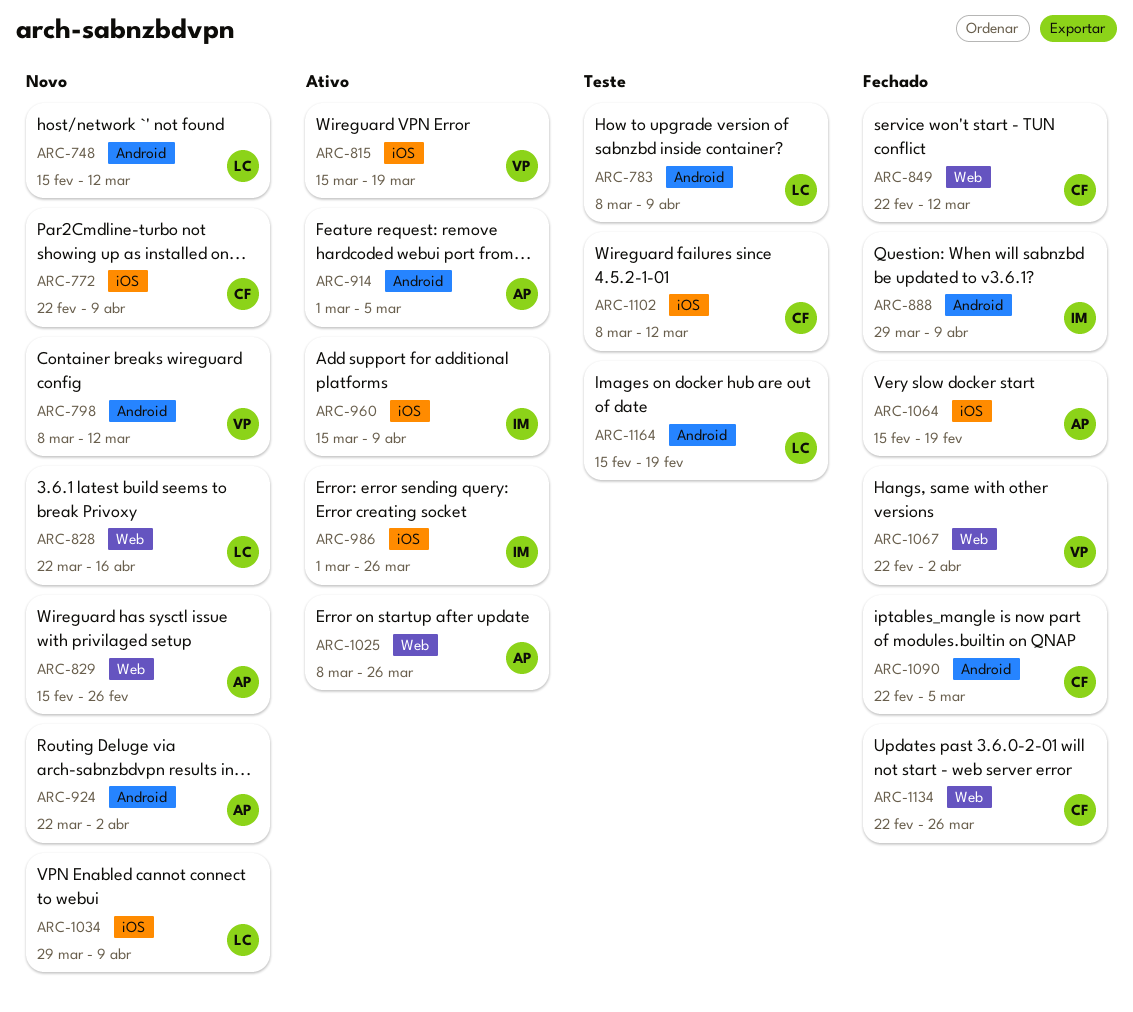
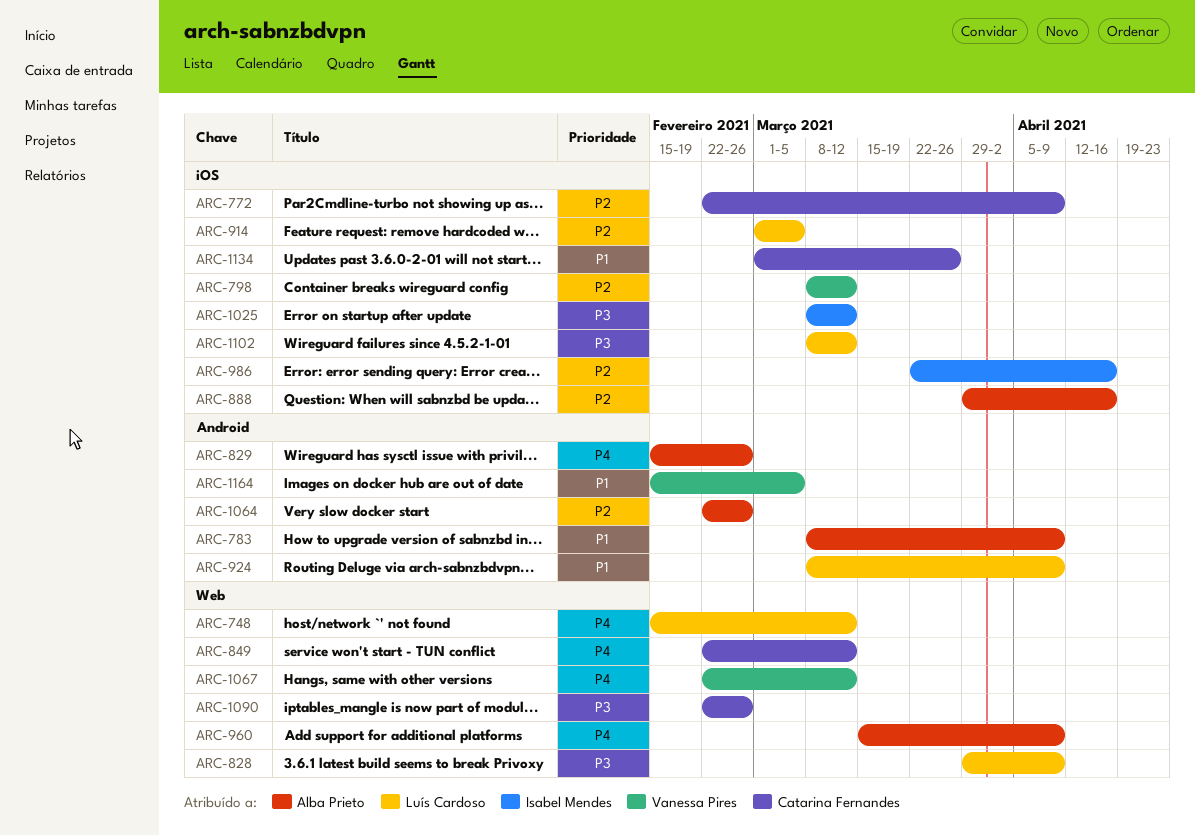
ARC-748, label: Android -> Web
ARC-783, owner: Luís Cardoso -> Alba Prieto
ARC-798, label: Android -> iOS
ARC-815: present -> none
ARC-828, start: Mar 22 -> Mar 29
ARC-828, due: Apr 16 -> Apr 9
ARC-829, label: Web -> Android
ARC-888, owner: Isabel Mendes -> Alba Prieto
ARC-888, label: Android -> iOS
ARC-888, due: Apr 9 -> Apr 16
ARC-914, owner: Alba Prieto -> Luís Cardoso
ARC-914, label: Android -> iOS
ARC-924, owner: Alba Prieto -> Luís Cardoso
ARC-924, start: Mar 22 -> Mar 8
ARC-924, due: Apr 2 -> Apr 9
ARC-960, owner: Isabel Mendes -> Alba Prieto
ARC-960, label: iOS -> Web
ARC-986, start: Mar 1 -> Mar 22
ARC-986, due: Mar 26 -> Apr 16
ARC-1025, owner: Alba Prieto -> Isabel Mendes
ARC-1025, label: Web -> iOS
ARC-1025, due: Mar 26 -> Mar 12
ARC-1034: present -> none
ARC-1064, label: iOS -> Android
ARC-1064, start: Feb 15 -> Feb 22
ARC-1064, due: Feb 19 -> Feb 26
ARC-1067, due: Apr 2 -> Mar 12
ARC-1090, label: Android -> Web
ARC-1090, due: Mar 5 -> Feb 26
ARC-1102, owner: Catarina Fernandes -> Luís Cardoso
ARC-1134, label: Web -> iOS
ARC-1134, start: Feb 22 -> Mar 1
ARC-1164, owner: Luís Cardoso -> Vanessa Pires
ARC-1164, due: Feb 19 -> Mar 5

